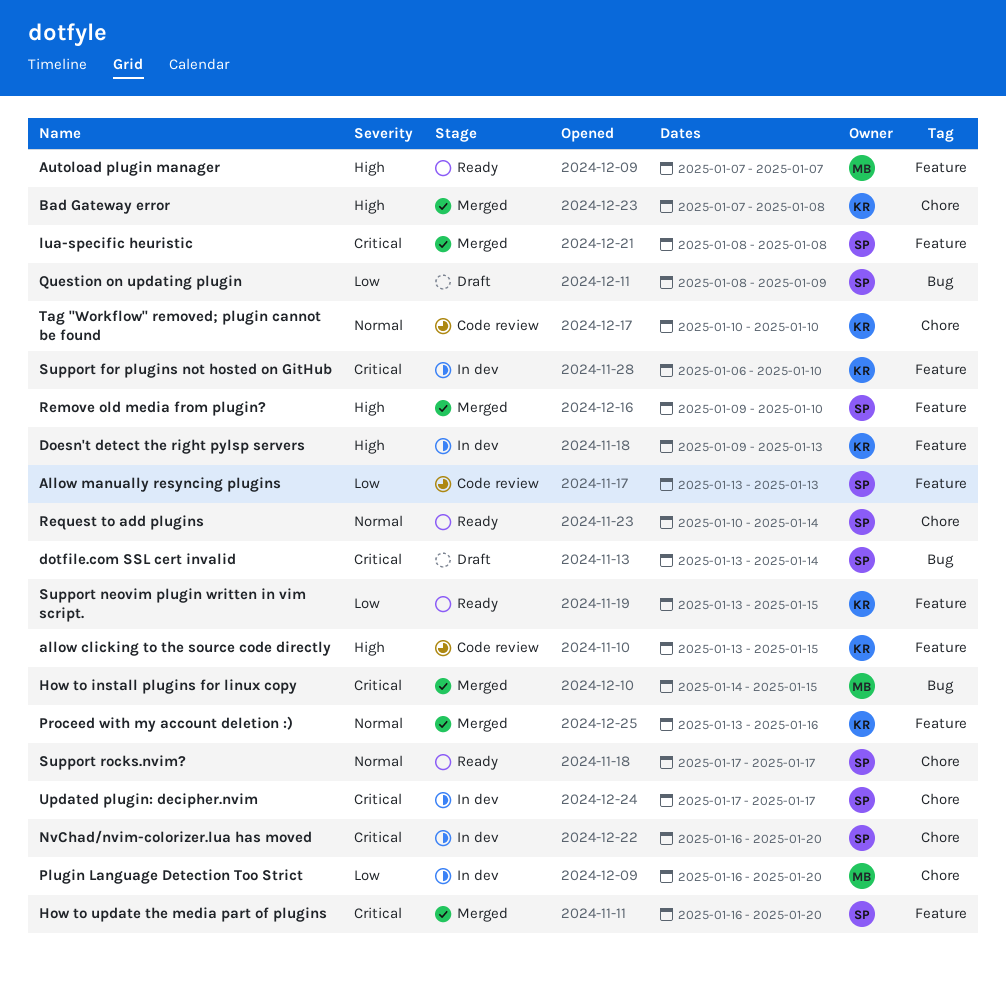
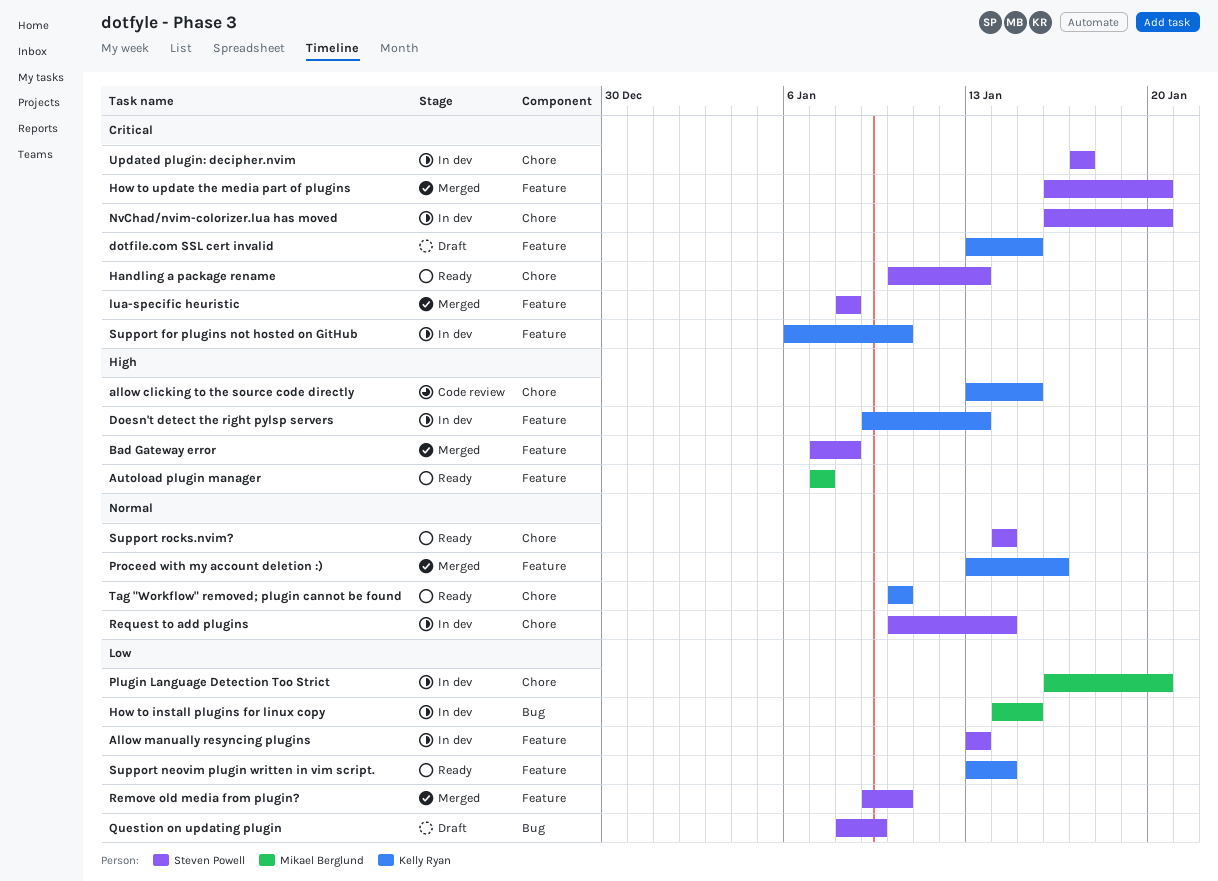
allow clicking to the source code directly, label: Feature -> Chore
Allow manually resyncing plugins, status: Code review -> In dev
Bad Gateway error, owner: Kelly Ryan -> Steven Powell
Bad Gateway error, label: Chore -> Feature
dotfile.com SSL cert invalid, owner: Steven Powell -> Kelly Ryan
dotfile.com SSL cert invalid, label: Bug -> Feature
dotfile.com SSL cert invalid, due: Jan 14 -> Jan 15
Handling a package rename: none -> present
How to install plugins for linux copy, status: Merged -> In dev
How to install plugins for linux copy, priority: Critical -> Low
Remove old media from plugin?, priority: High -> Low
Request to add plugins, status: Ready -> In dev
Support neovim plugin written in vim script., due: Jan 15 -> Jan 14
Support rocks.nvim?, start: Jan 17 -> Jan 14
Support rocks.nvim?, due: Jan 17 -> Jan 14
Tag "Workflow" removed; plugin cannot be found, status: Code review -> Ready

